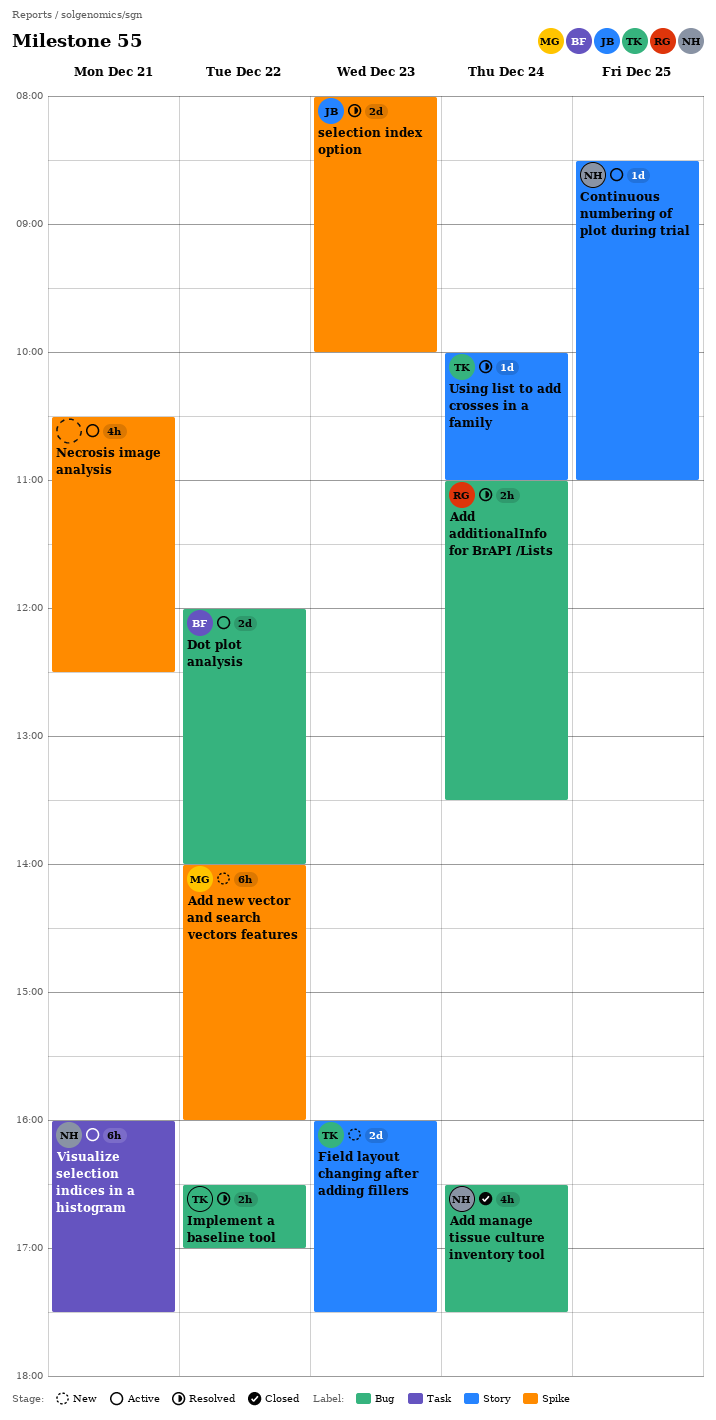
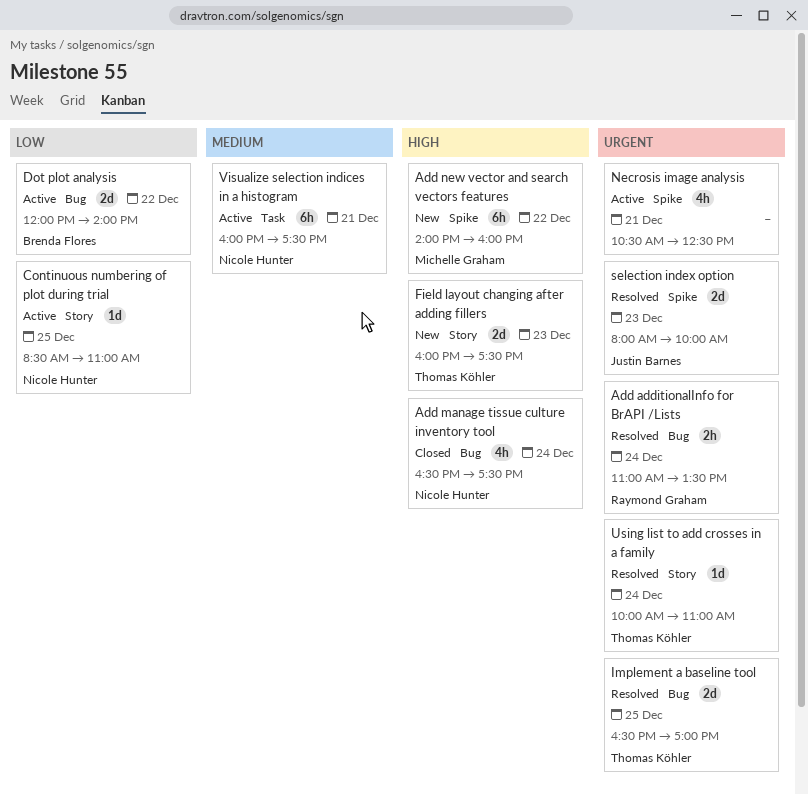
Implement a baseline tool, estimate: 2h -> 2d
Implement a baseline tool, day: Dec 22 -> Dec 25

